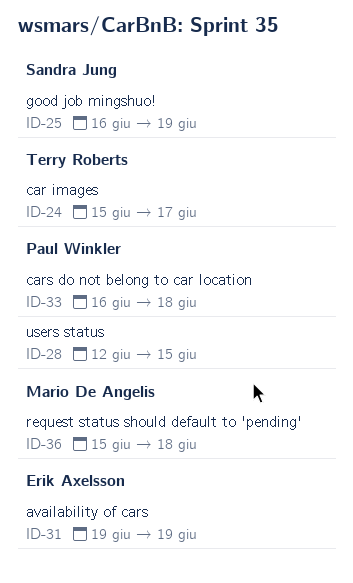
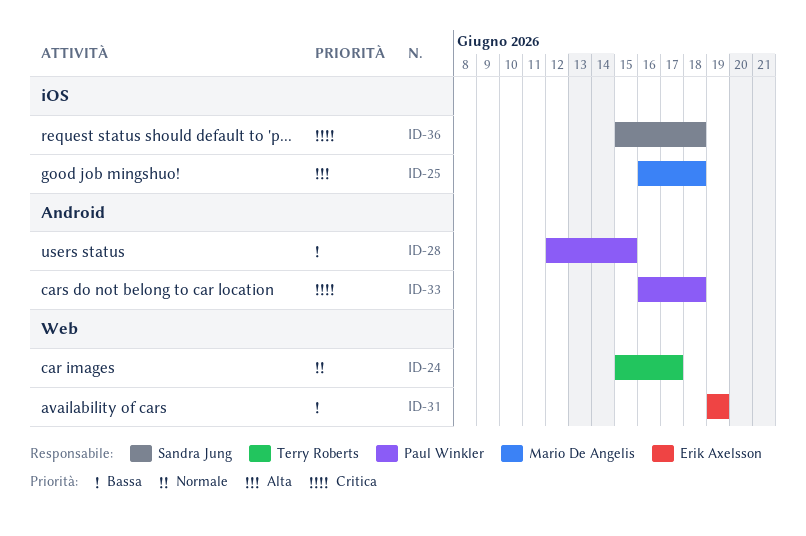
ID-25, owner: Sandra Jung -> Mario De Angelis
ID-25, due: Jun 19 -> Jun 18
ID-36, owner: Mario De Angelis -> Sandra Jung

